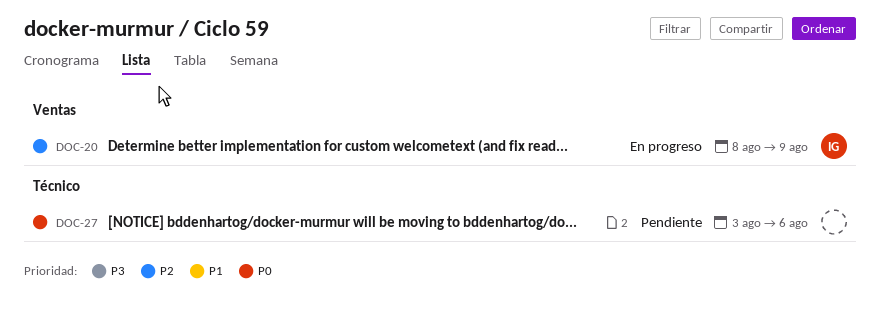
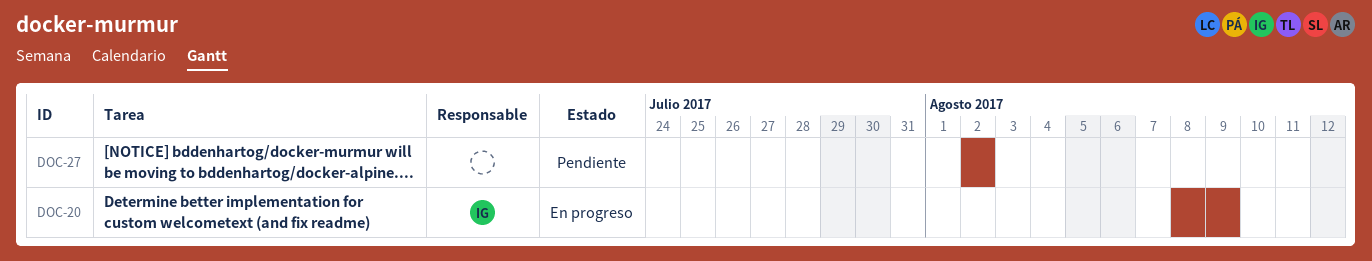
DOC-27, start: Aug 3 -> Aug 2
DOC-27, due: Aug 6 -> Aug 2

